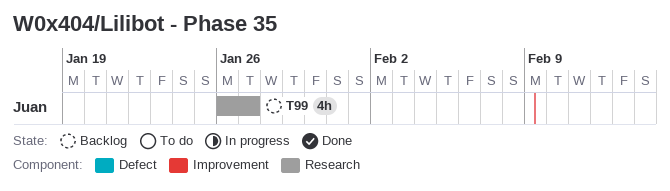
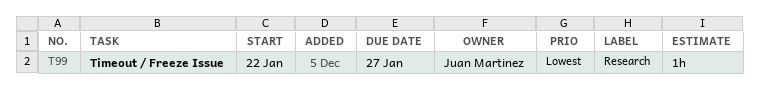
T99, estimate: 4h -> 1h
T99, start: Jan 26 -> Jan 22

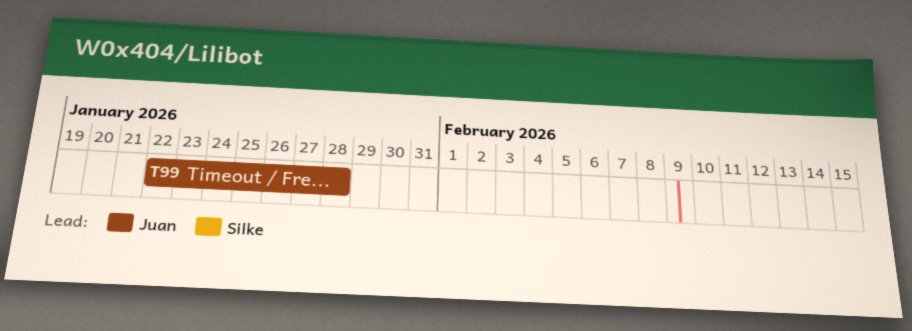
T99, due: Jan 27 -> Jan 28

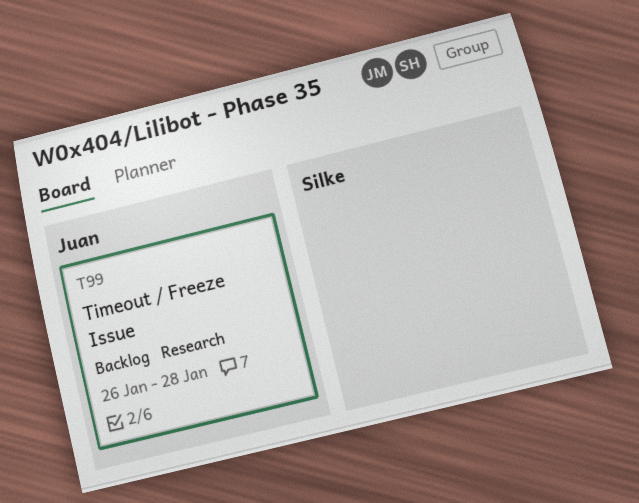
T99, start: Jan 22 -> Jan 26

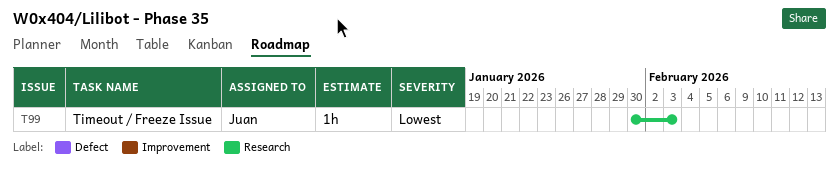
T99, start: Jan 26 -> Jan 30
T99, due: Jan 28 -> Feb 3

